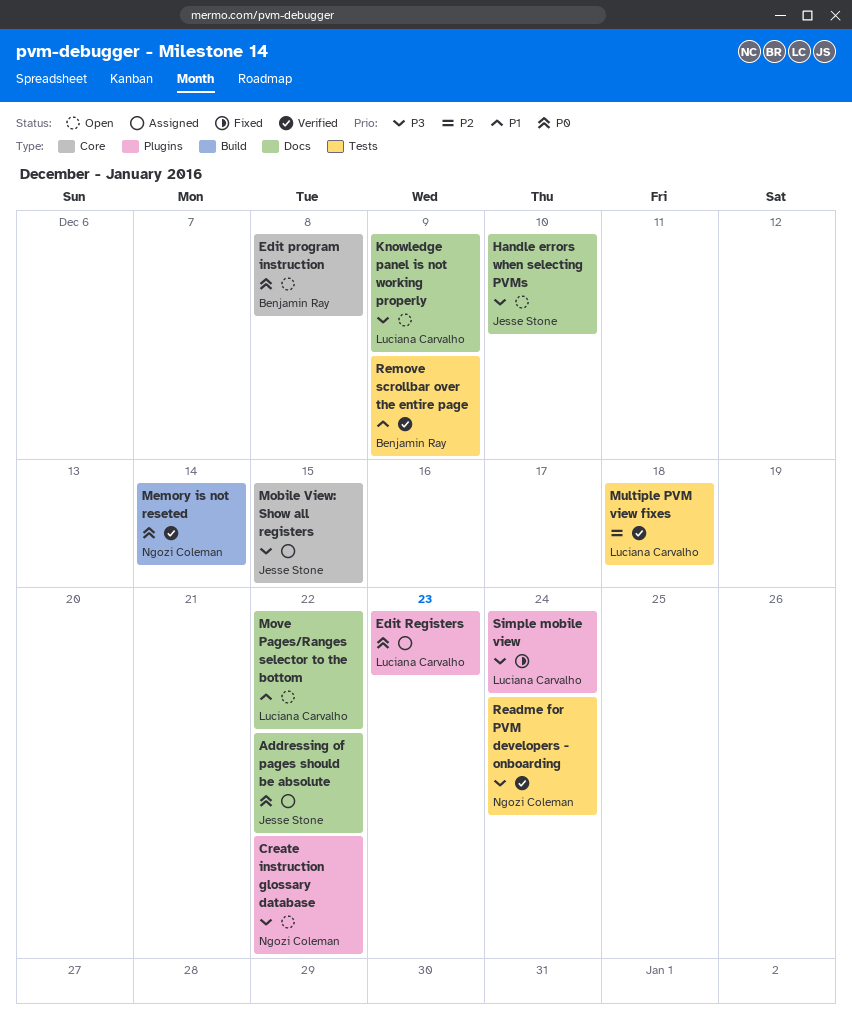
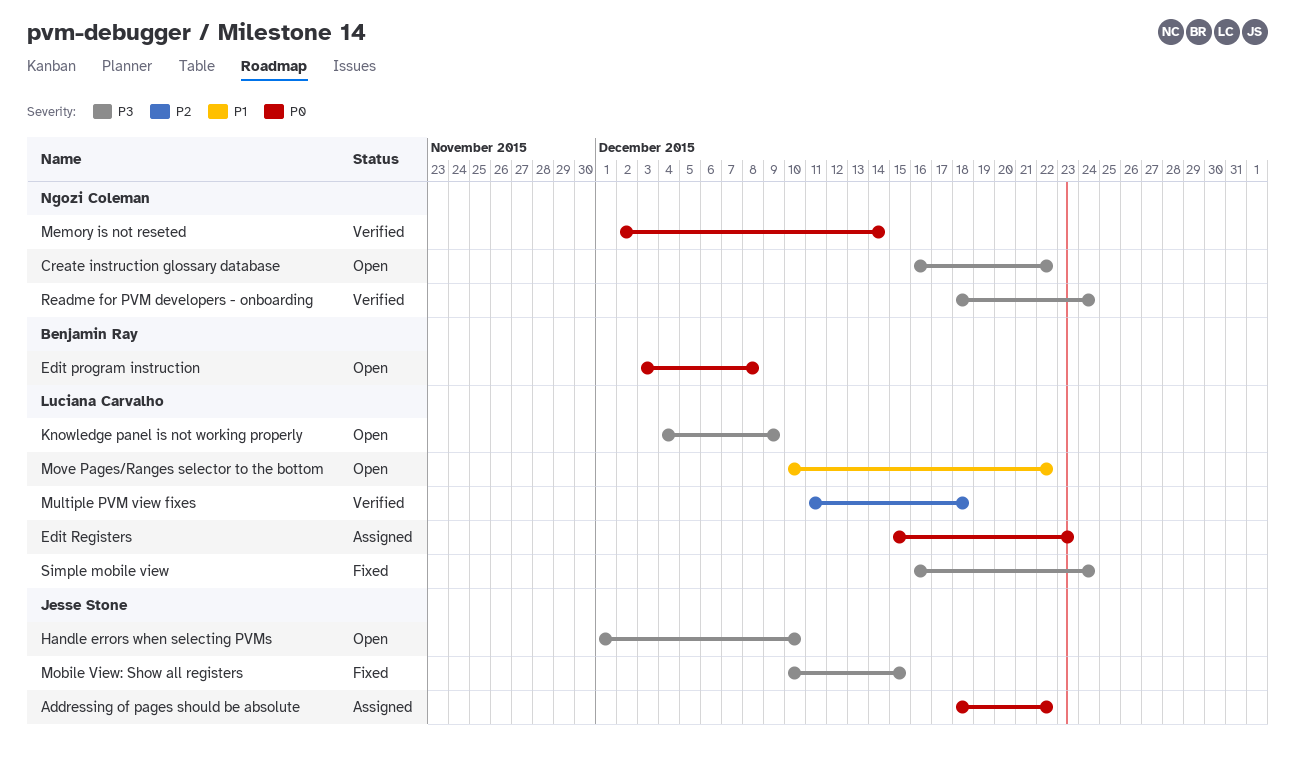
Mobile View: Show all registers, status: Assigned -> Fixed
Remove scrollbar over the entire page: present -> none

